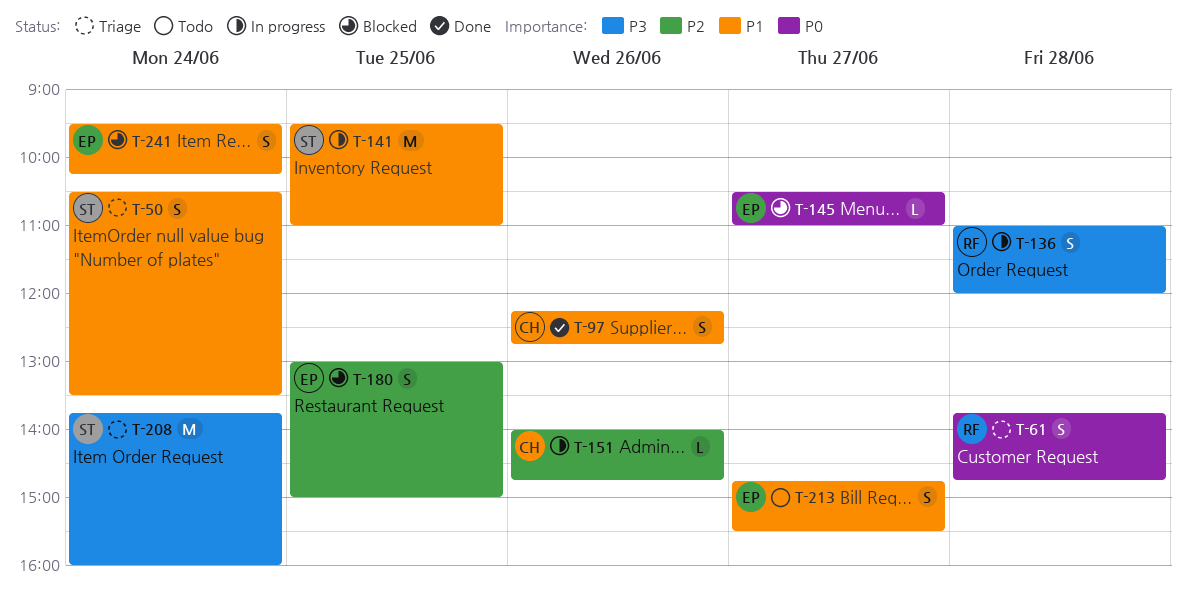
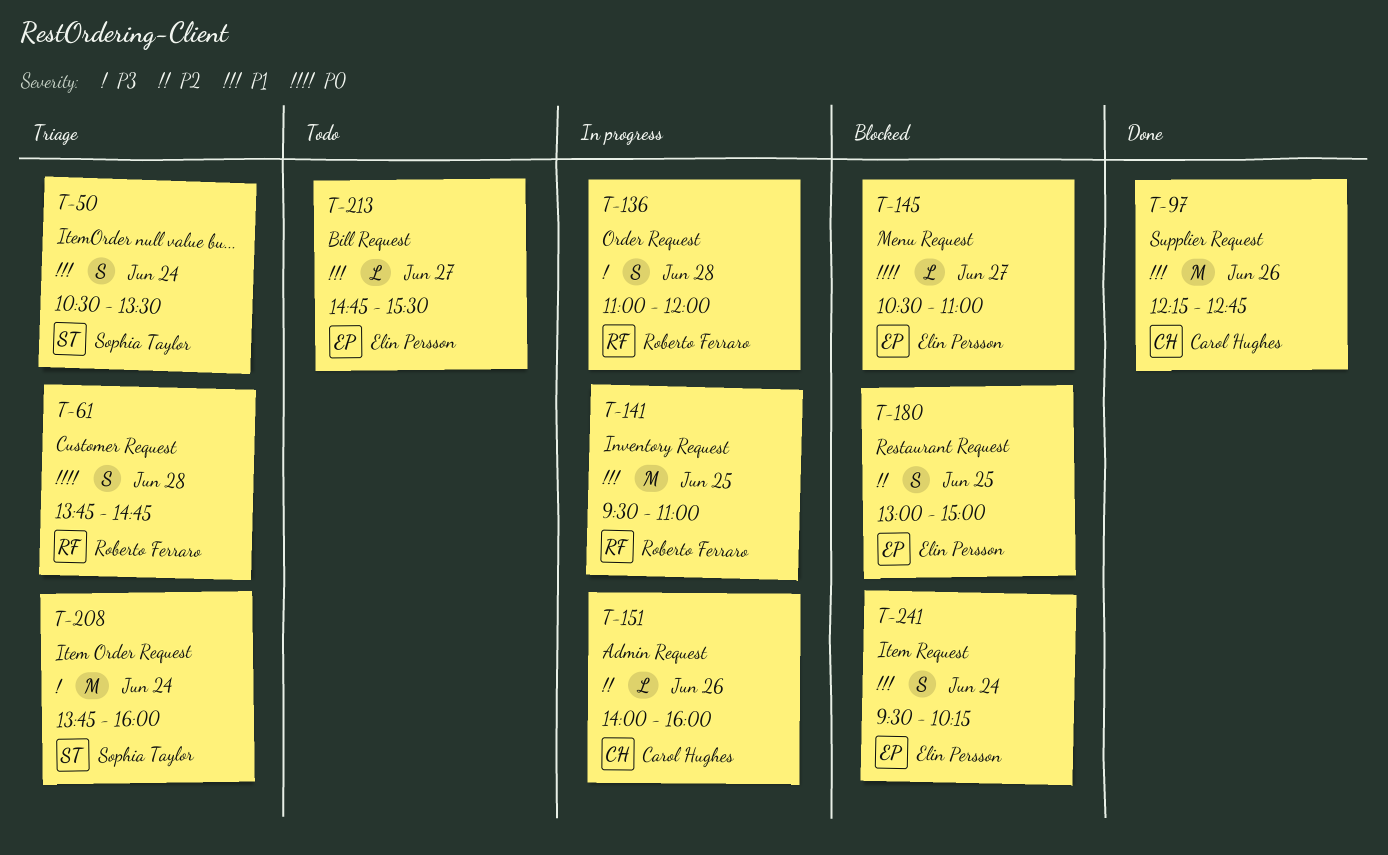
T-97, estimate: S -> M
T-141, owner: Sophia Taylor -> Roberto Ferraro
T-151, ends: 14:45 -> 16:00
T-213, estimate: S -> L

